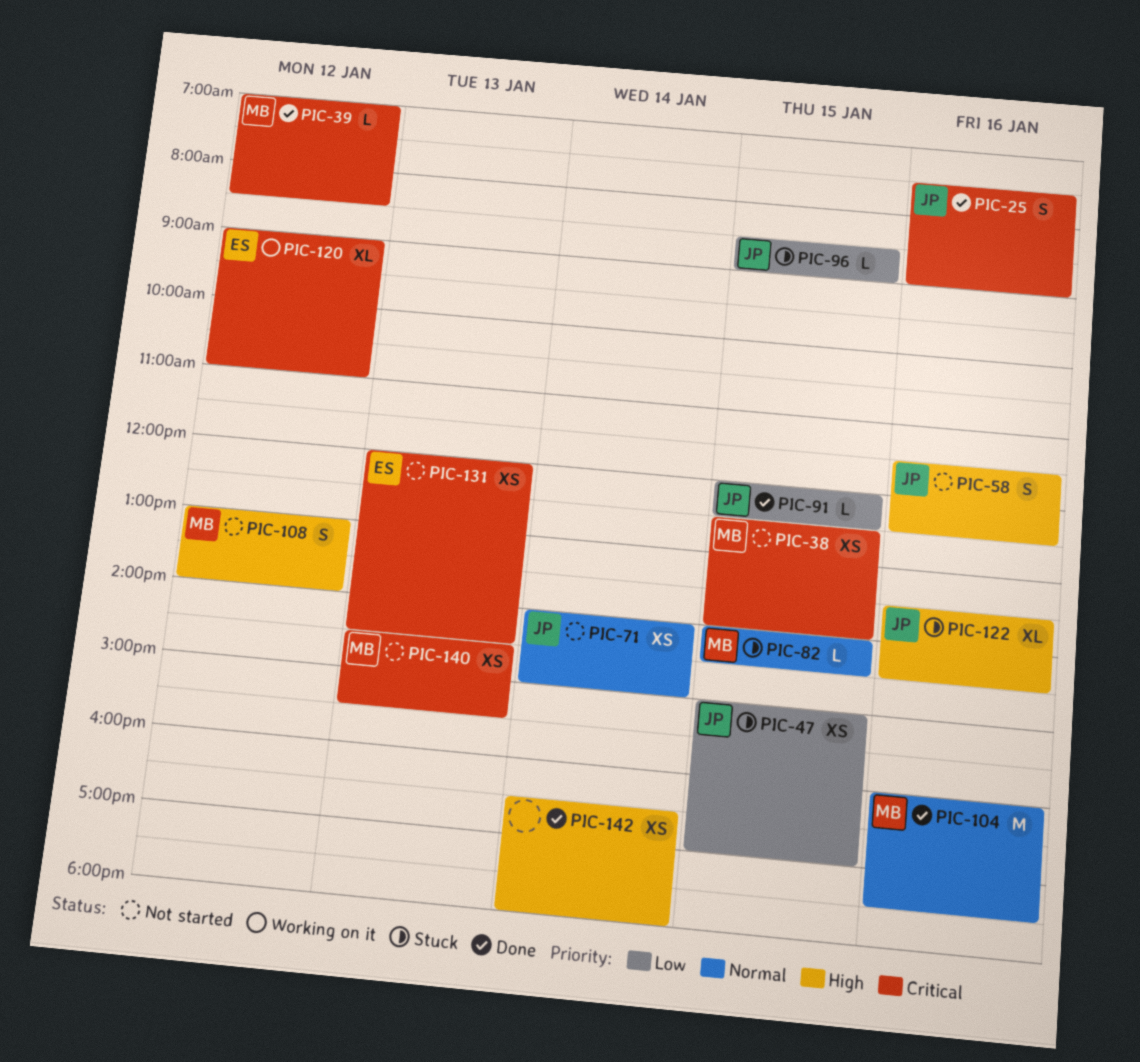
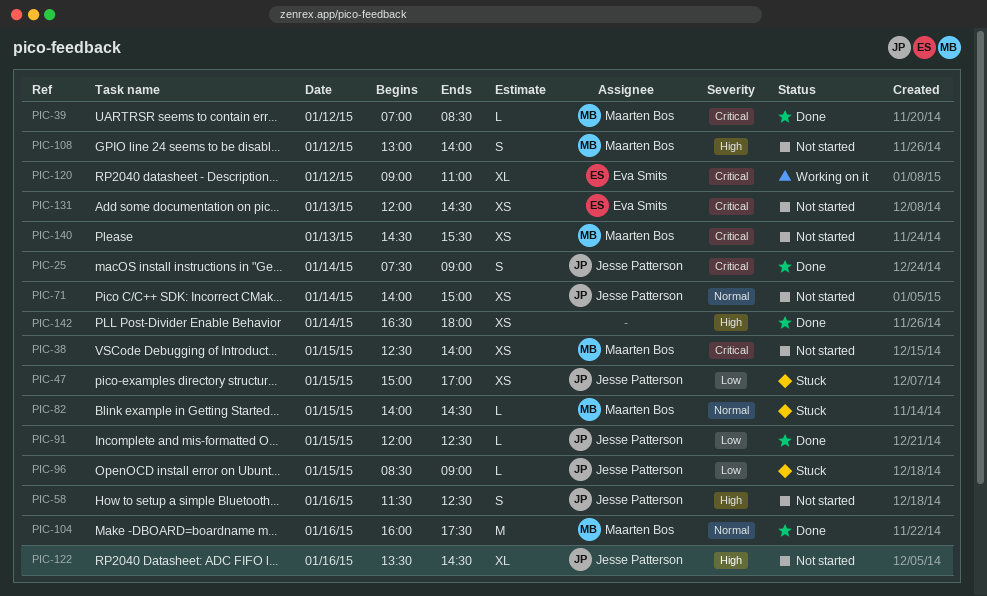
PIC-25, day: Jan 16 -> Jan 14
PIC-122, status: Stuck -> Not started

